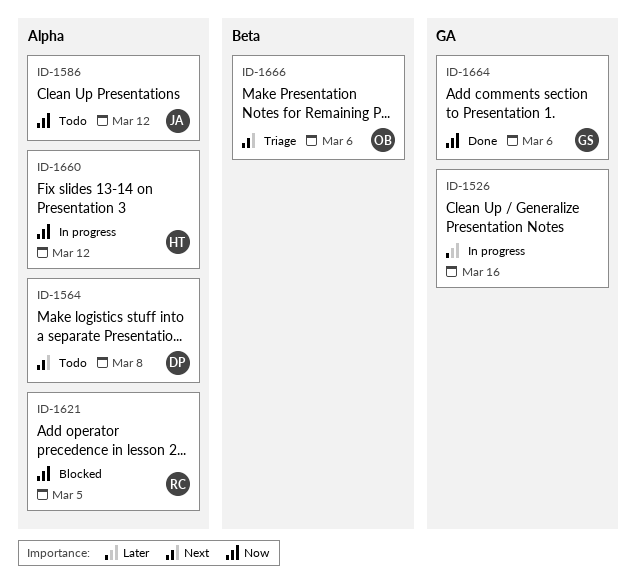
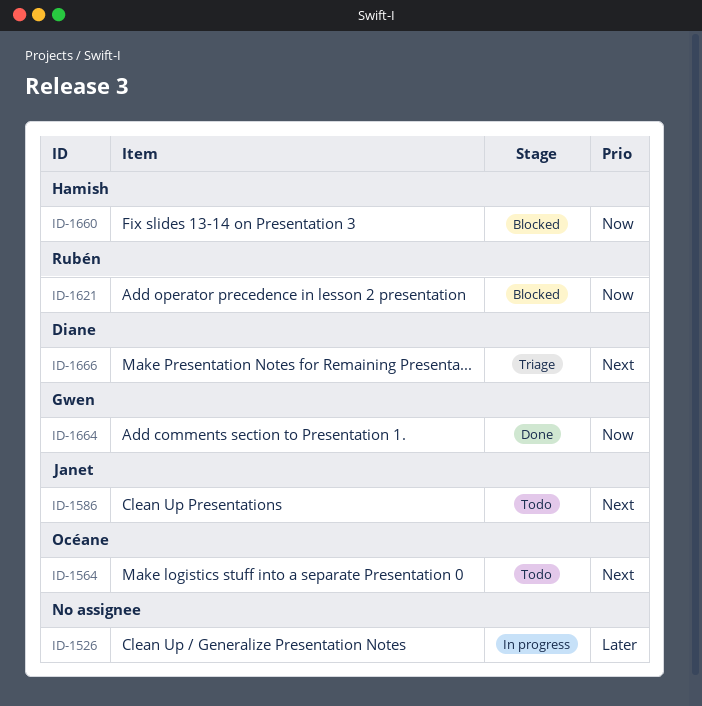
ID-1564, owner: Diane -> Océane
ID-1586, priority: Now -> Next
ID-1660, status: In progress -> Blocked
ID-1666, owner: Océane -> Diane

